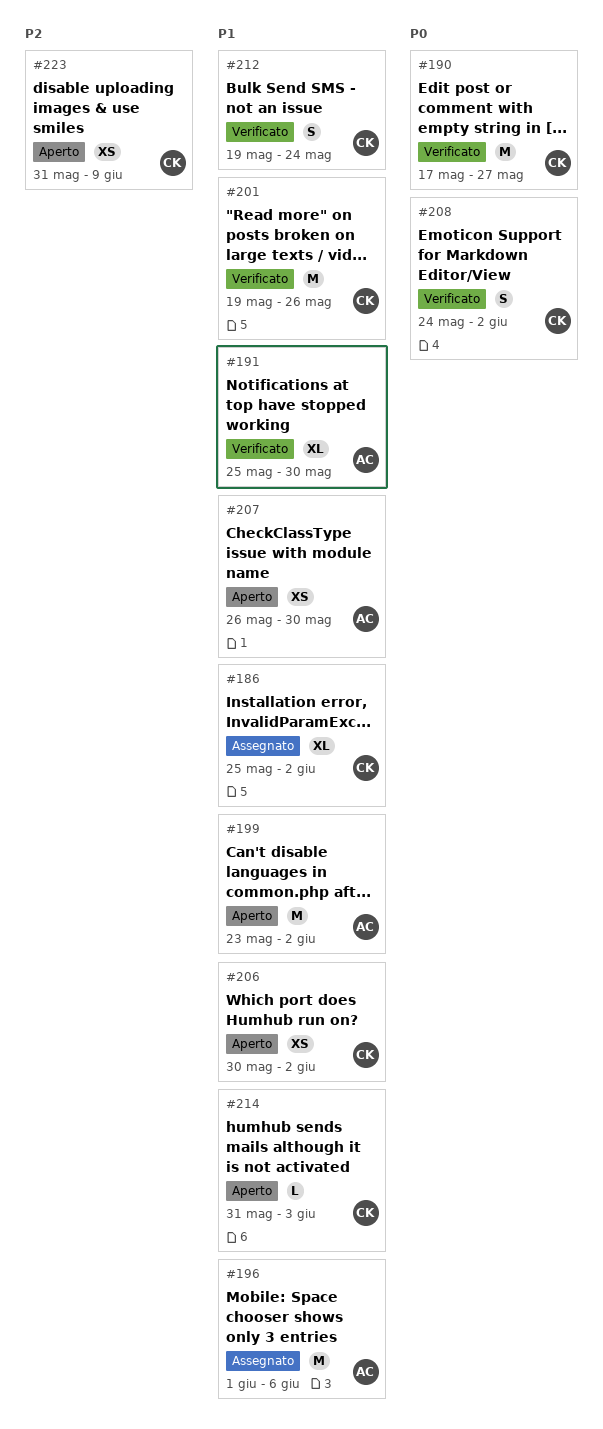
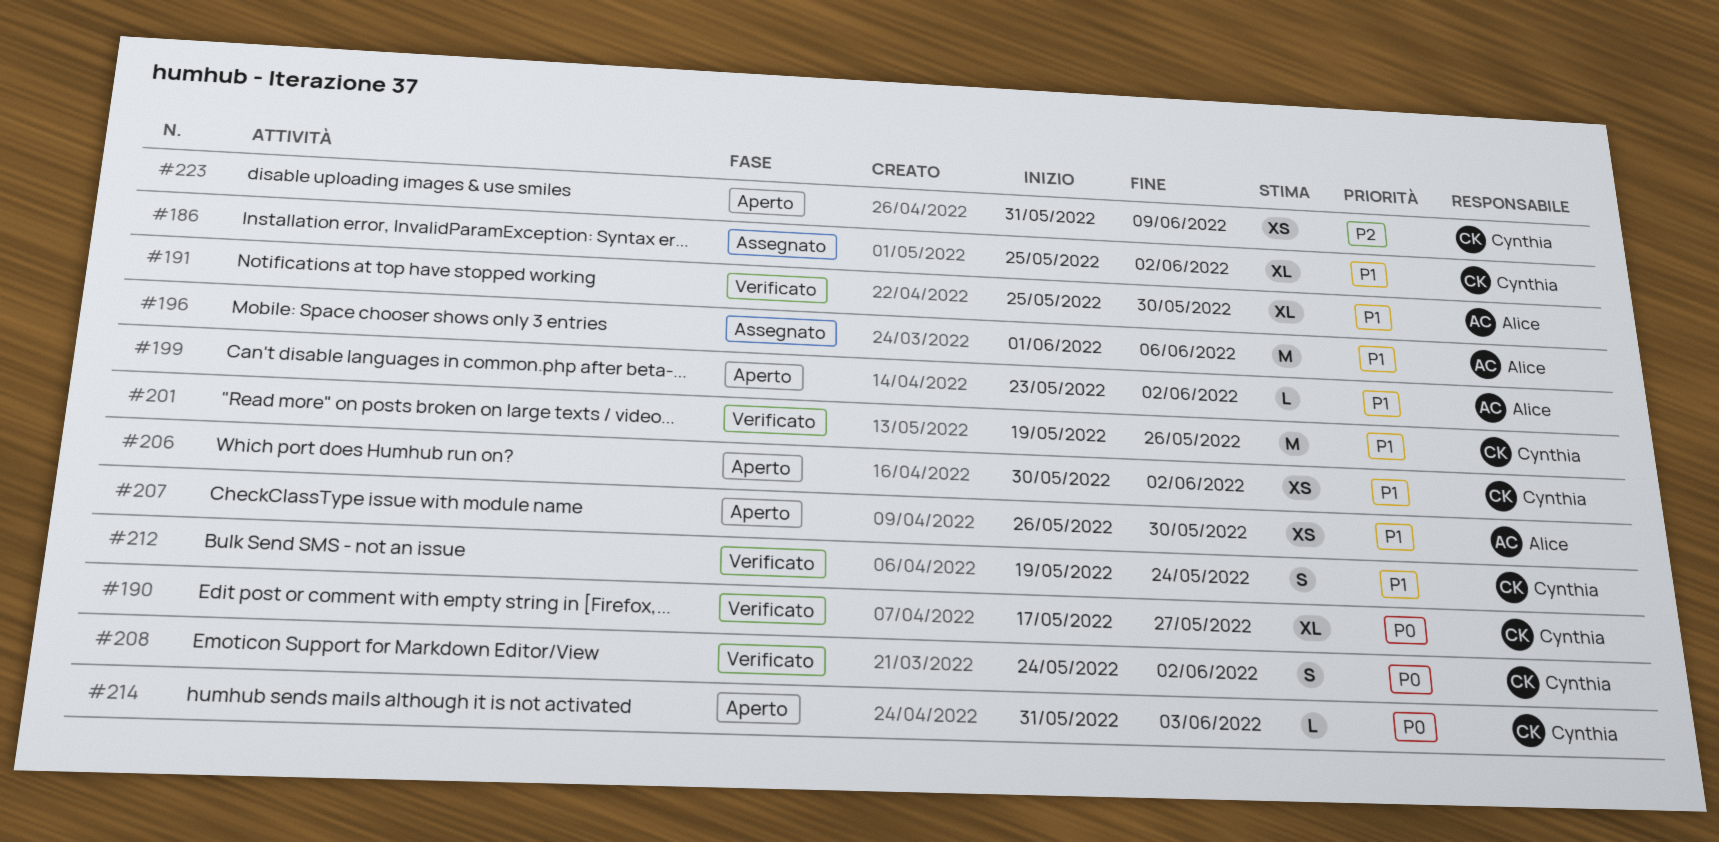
#190, estimate: M -> XL
#199, estimate: M -> L
#214, priority: P1 -> P0

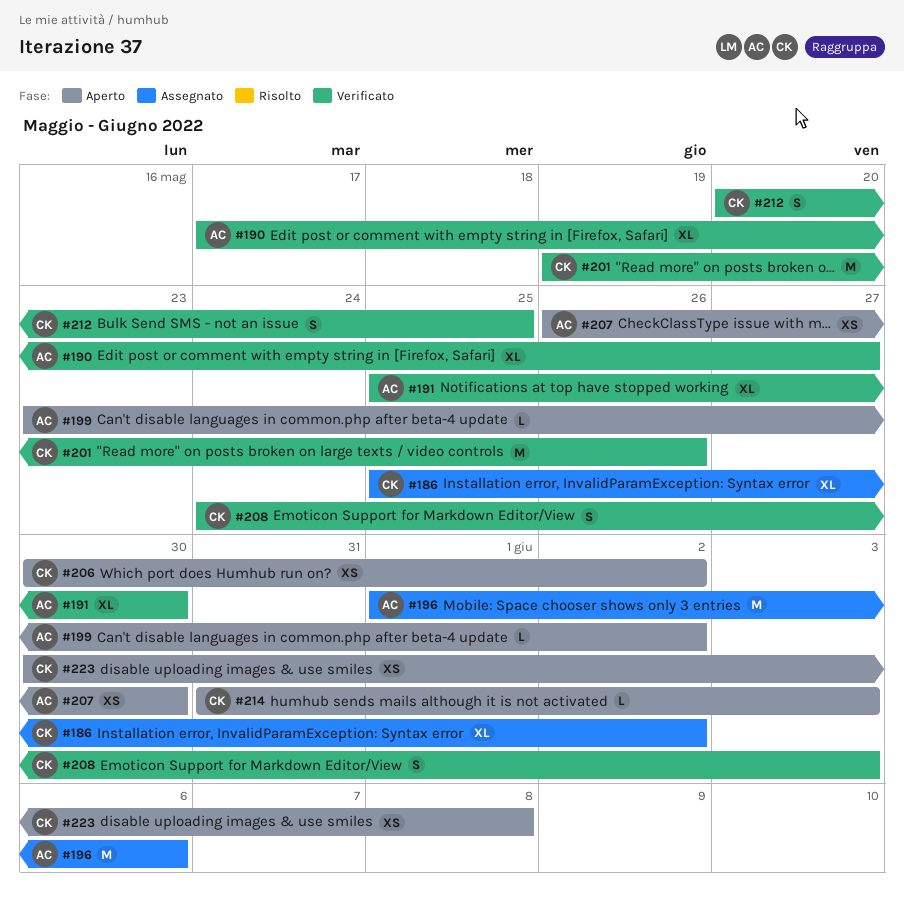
#190, owner: Cynthia -> Alice
#208, due: Jun 2 -> Jun 3
#212, start: May 19 -> May 20
#212, due: May 24 -> May 25
#223, start: May 31 -> May 30
#223, due: Jun 9 -> Jun 8

